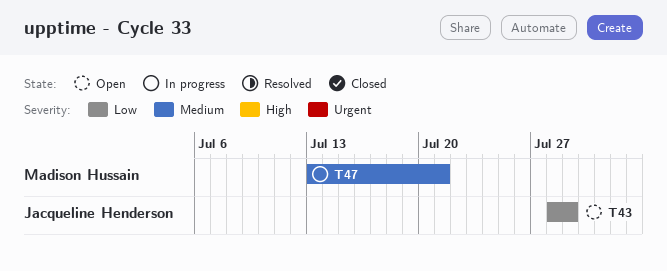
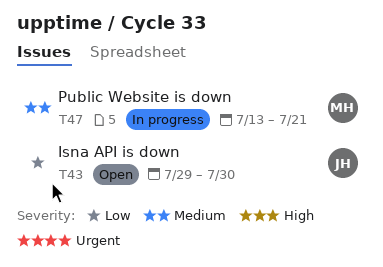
T43, start: Jul 28 -> Jul 29
T43, due: Jul 29 -> Jul 30

